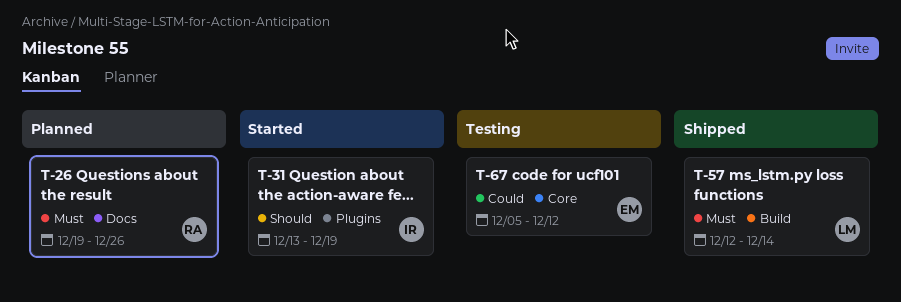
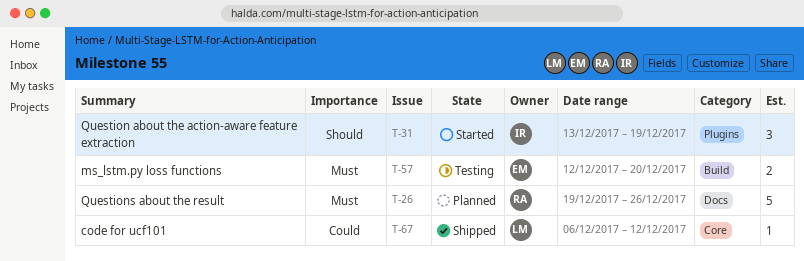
T-57, status: Shipped -> Testing
T-57, owner: LM -> EM
T-57, due: Dec 14 -> Dec 20
T-67, status: Testing -> Shipped
T-67, owner: EM -> LM
T-67, start: Dec 5 -> Dec 6

